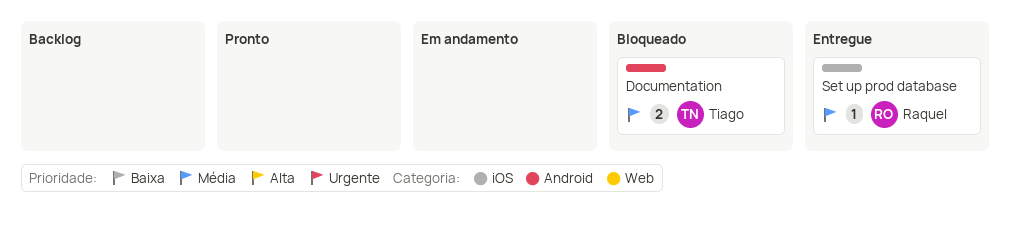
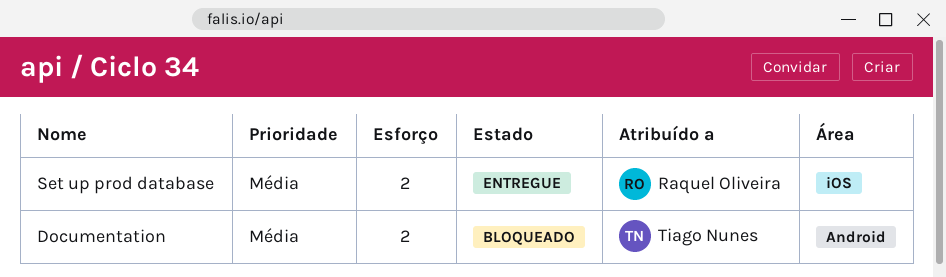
Set up prod database, estimate: 1 -> 2

